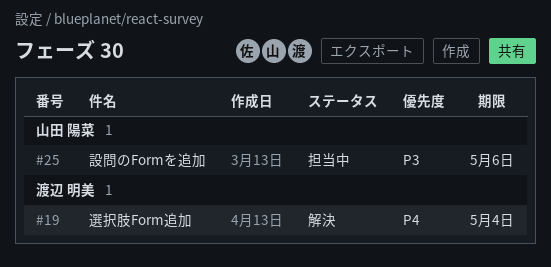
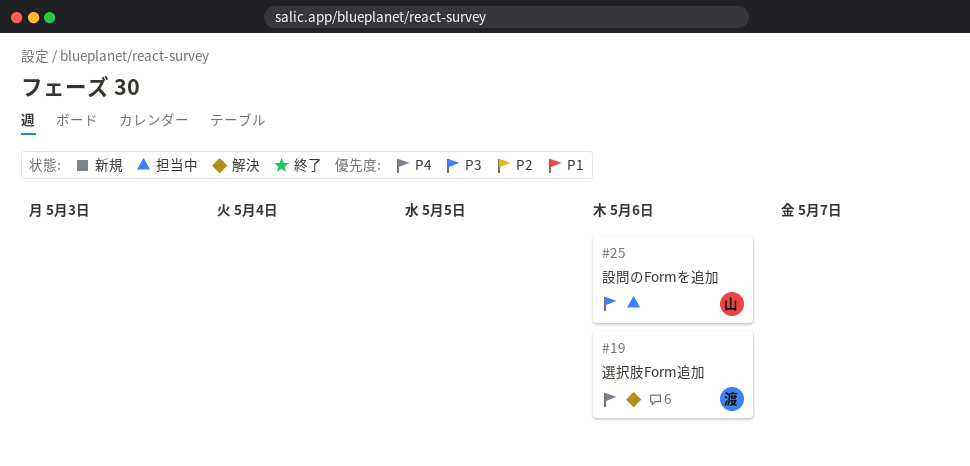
#19, due: May 4 -> May 6

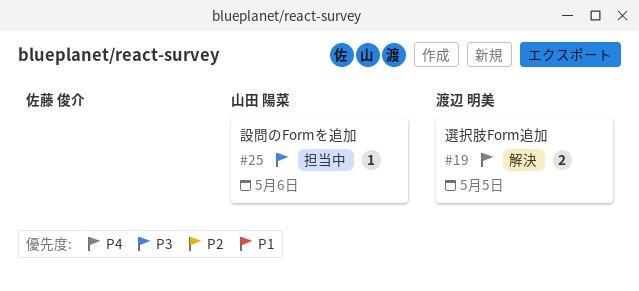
#19, due: May 6 -> May 5

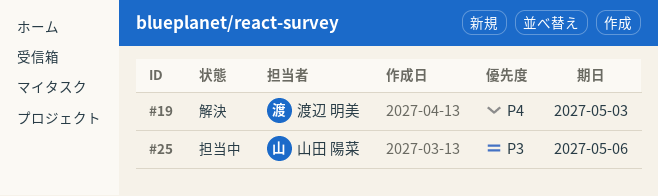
#19, due: May 5 -> May 3

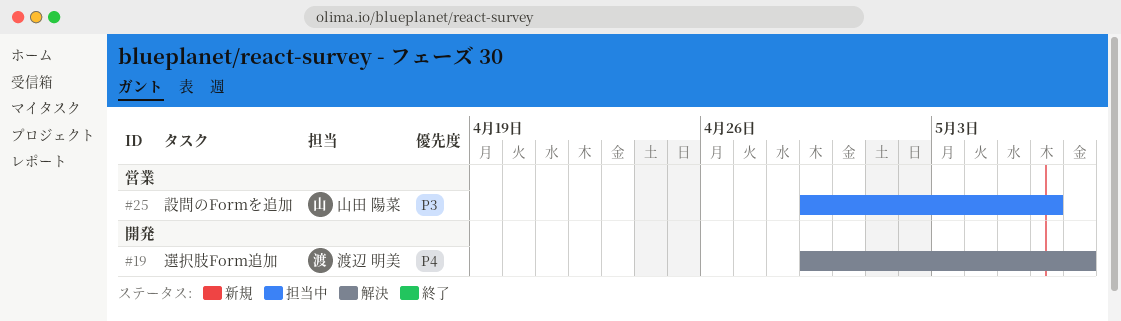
#19, due: May 3 -> May 7

